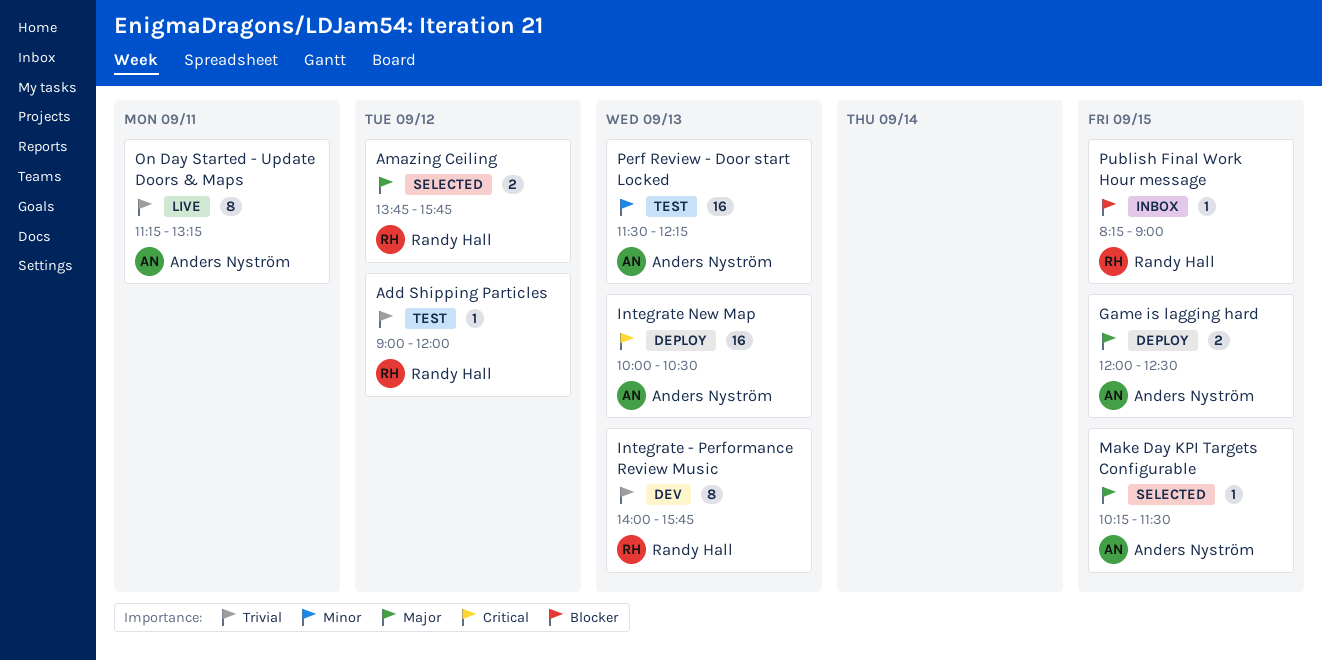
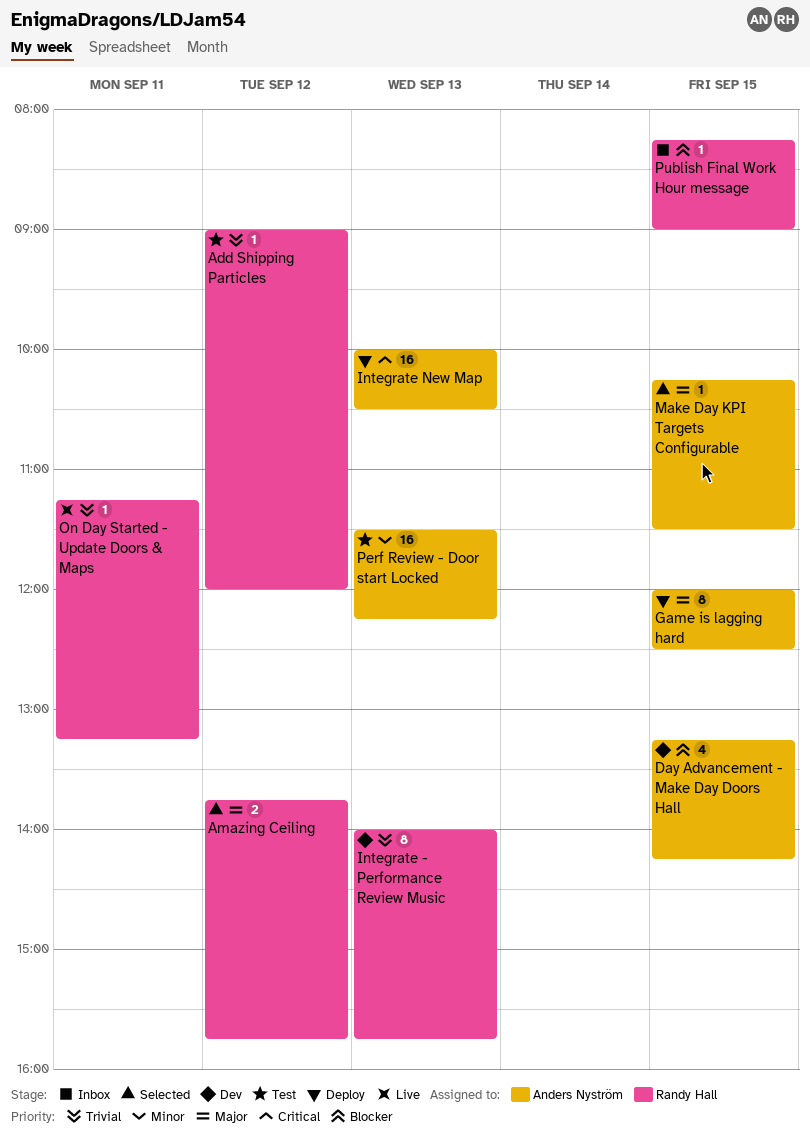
Day Advancement - Make Day Doors Hall: none -> present
Game is lagging hard, estimate: 2 -> 8
On Day Started - Update Doors & Maps, owner: Anders Nyström -> Randy Hall
On Day Started - Update Doors & Maps, estimate: 8 -> 1

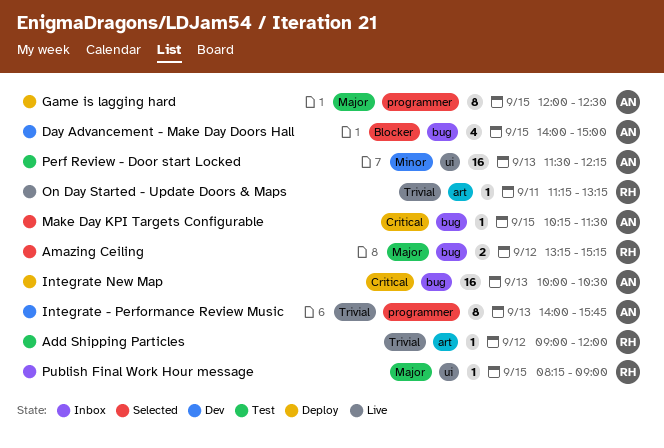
Amazing Ceiling, begins: 13:45 -> 13:15
Amazing Ceiling, ends: 15:45 -> 15:15
Day Advancement - Make Day Doors Hall, begins: 13:15 -> 14:00
Day Advancement - Make Day Doors Hall, ends: 14:15 -> 15:00
Integrate - Performance Review Music, owner: Randy Hall -> Anders Nyström
Make Day KPI Targets Configurable, priority: Major -> Critical
Publish Final Work Hour message, priority: Blocker -> Major

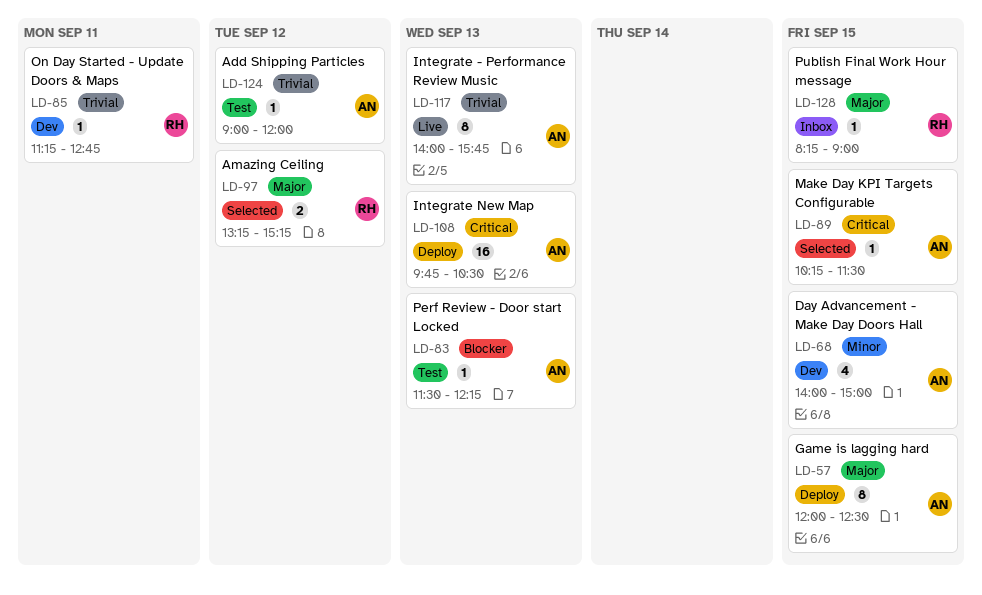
Add Shipping Particles, owner: RH -> AN
Day Advancement - Make Day Doors Hall, priority: Blocker -> Minor
Integrate - Performance Review Music, status: Dev -> Live
Integrate New Map, begins: 10:00 -> 09:45
On Day Started - Update Doors & Maps, status: Live -> Dev
On Day Started - Update Doors & Maps, ends: 13:15 -> 12:45
Perf Review - Door start Locked, priority: Minor -> Blocker
Perf Review - Door start Locked, estimate: 16 -> 1

